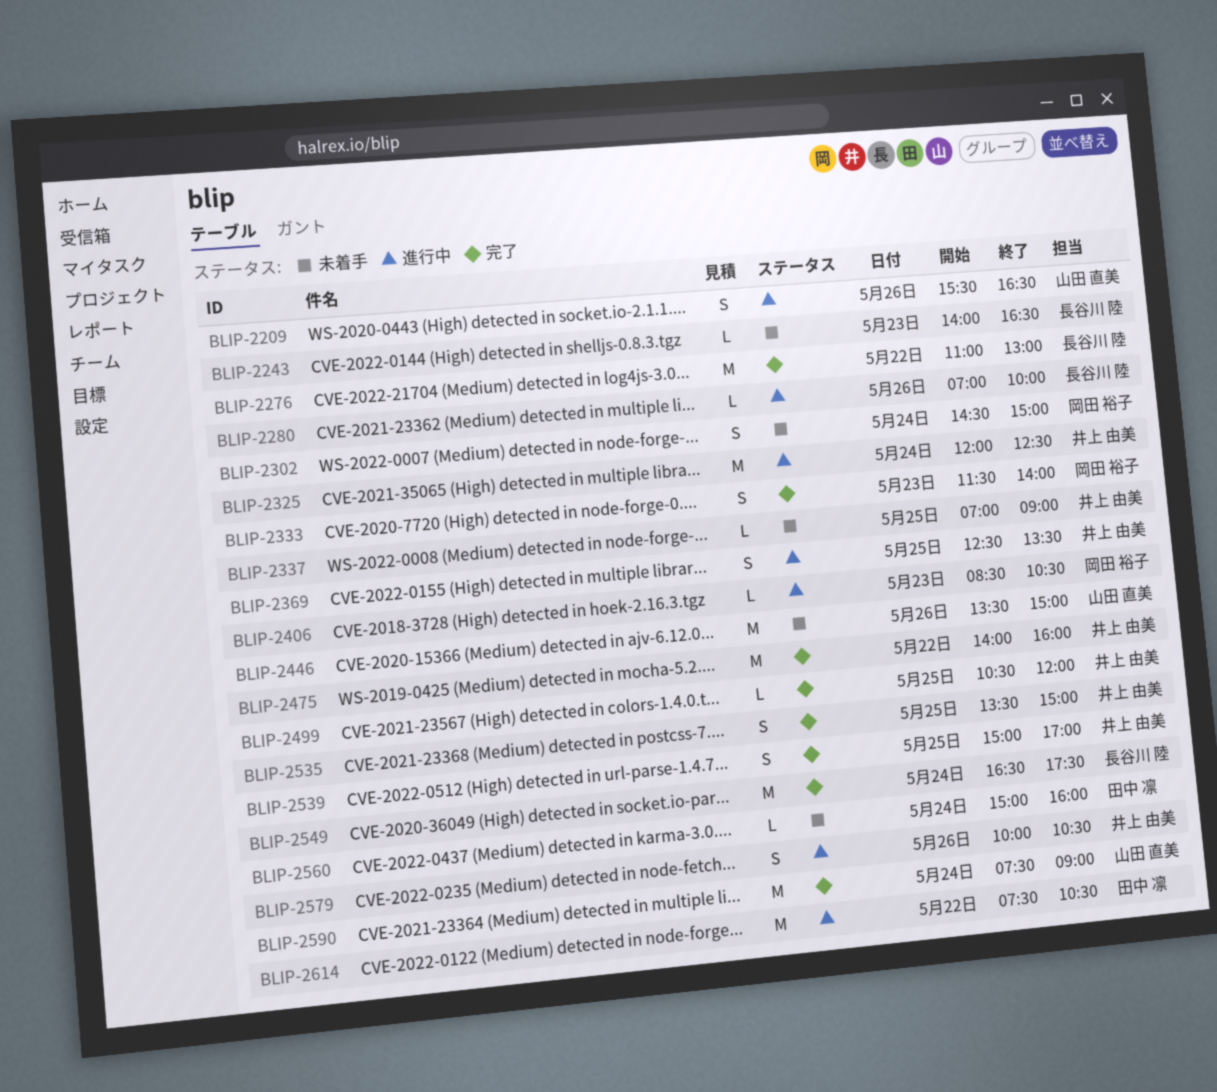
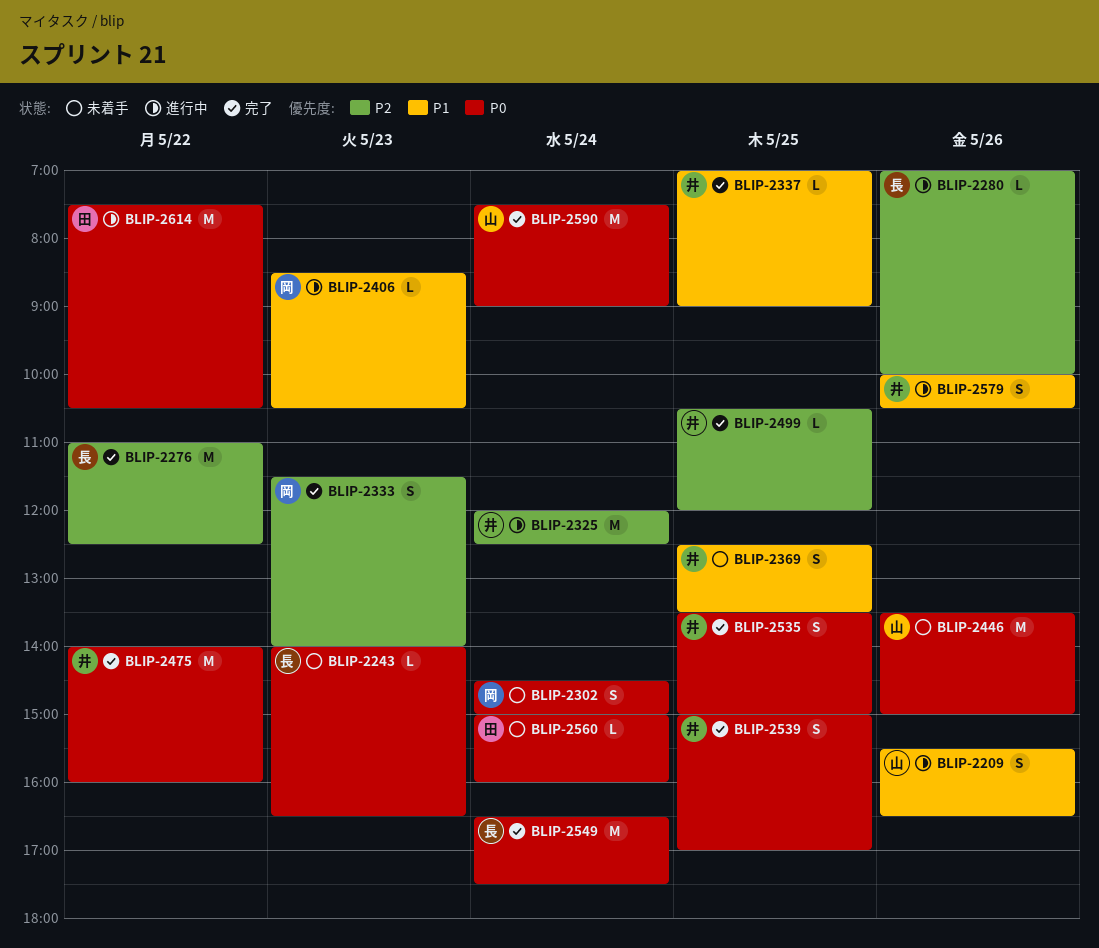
BLIP-2276, ends: 13:00 -> 12:30
BLIP-2337, status: 未着手 -> 完了
BLIP-2369, status: 進行中 -> 未着手

